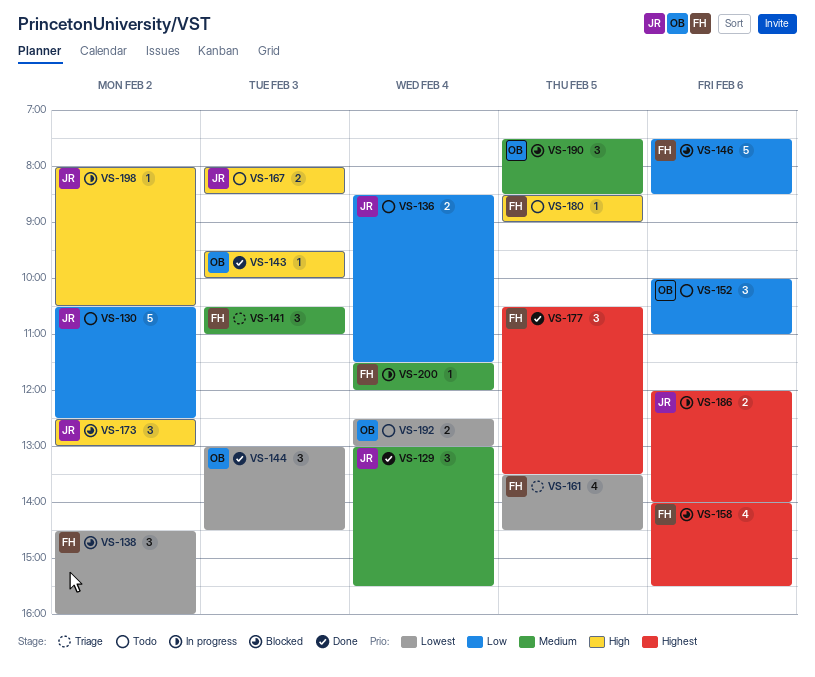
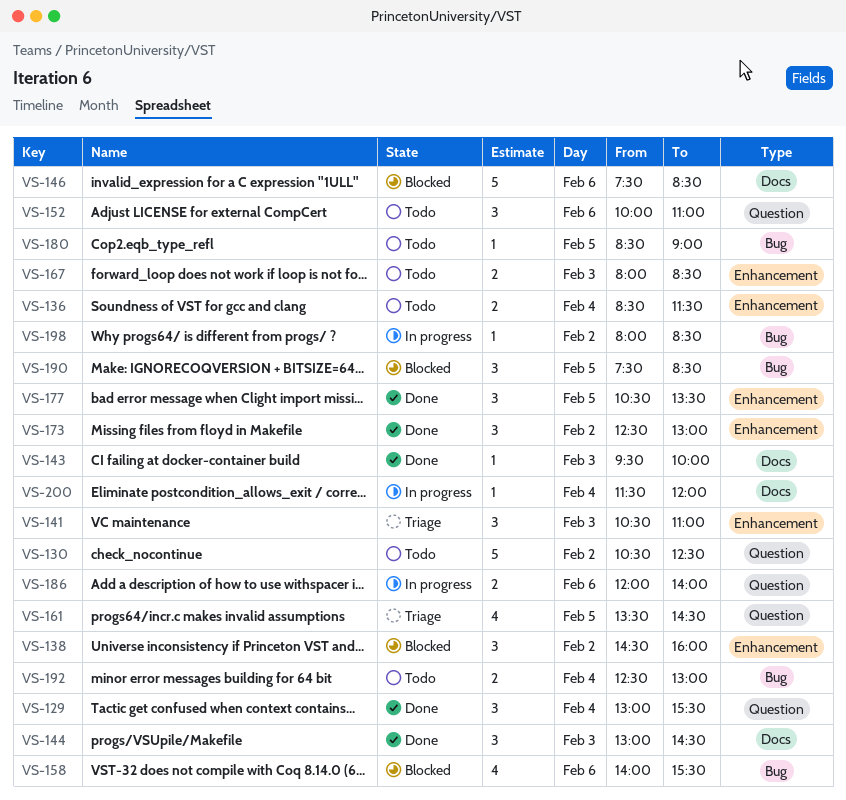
VS-173, status: Blocked -> Done
VS-198, ends: 10:30 -> 08:30

